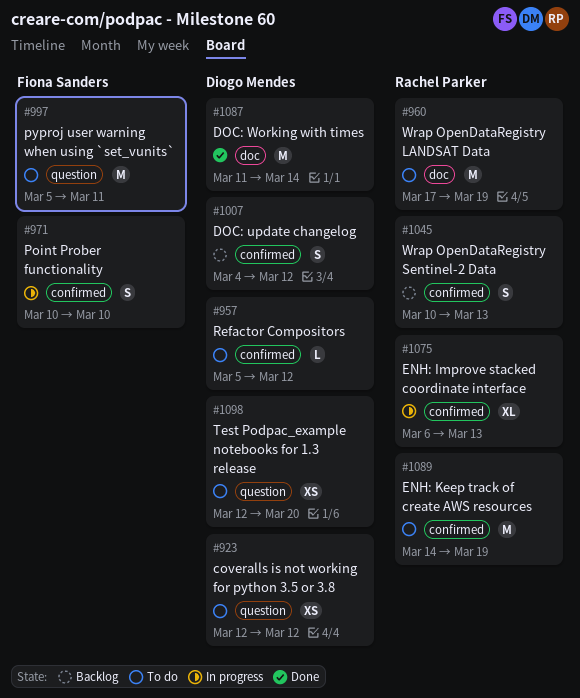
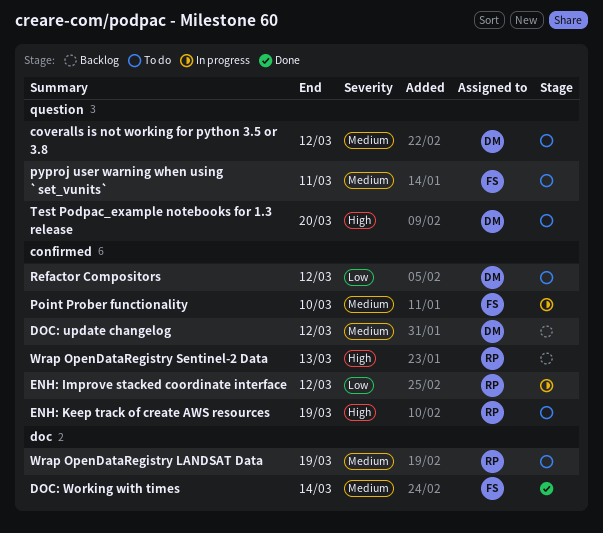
DOC: Working with times, owner: Diogo Mendes -> Fiona Sanders
ENH: Improve stacked coordinate interface, due: Mar 13 -> Mar 12

